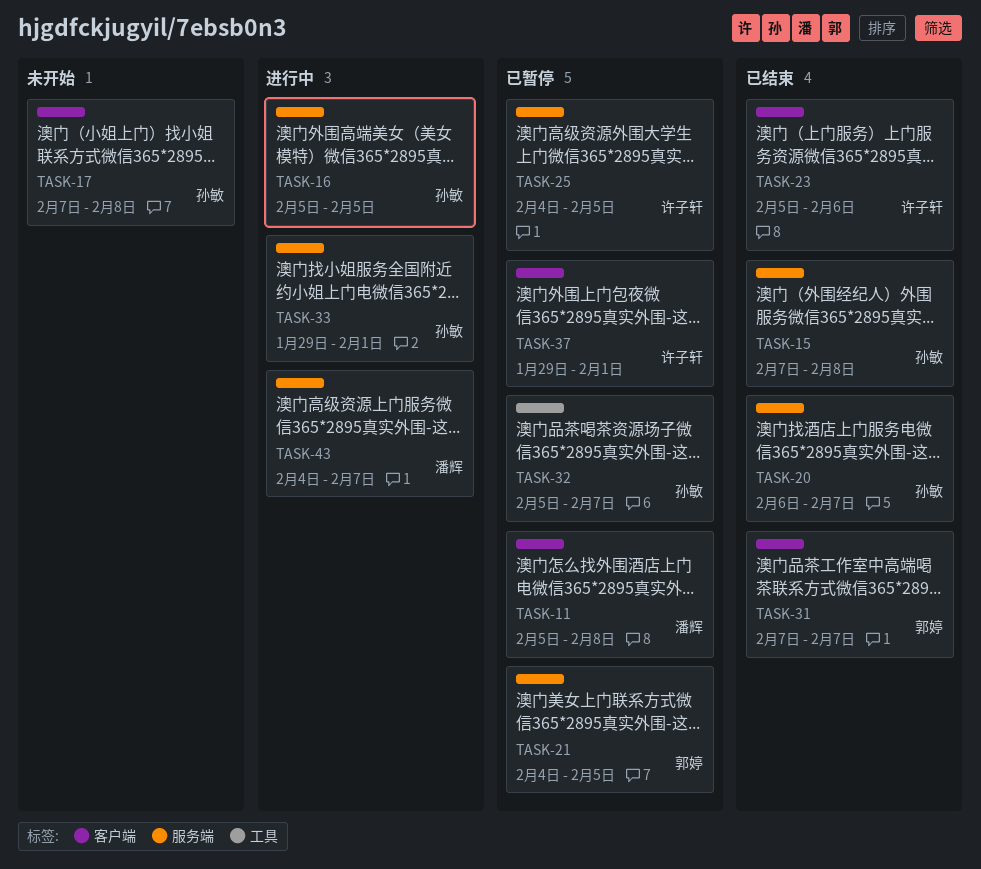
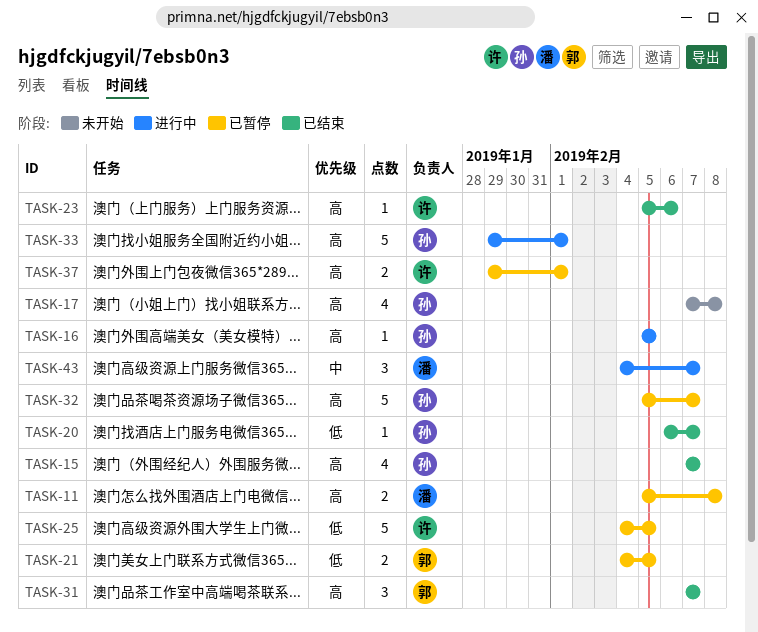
TASK-15, due: Feb 8 -> Feb 7

